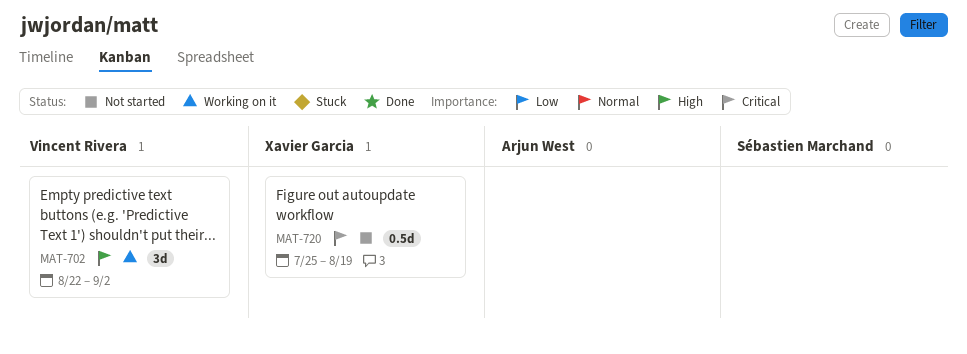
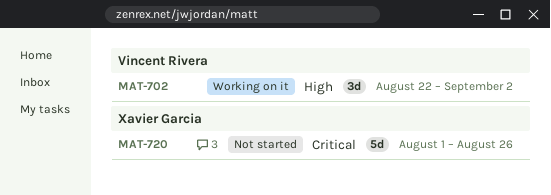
MAT-720, estimate: 0.5d -> 5d
MAT-720, start: Jul 25 -> Aug 1
MAT-720, due: Aug 19 -> Aug 26

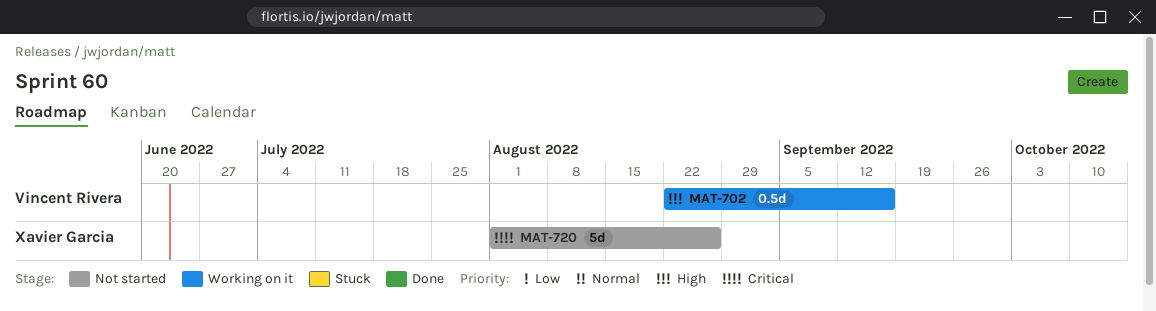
MAT-702, estimate: 3d -> 0.5d
MAT-702, due: Sep 2 -> Sep 16

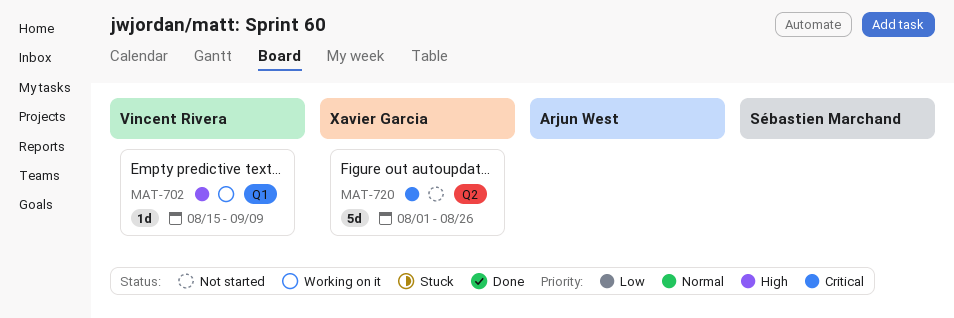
MAT-702, estimate: 0.5d -> 1d
MAT-702, start: Aug 22 -> Aug 15
MAT-702, due: Sep 16 -> Sep 9

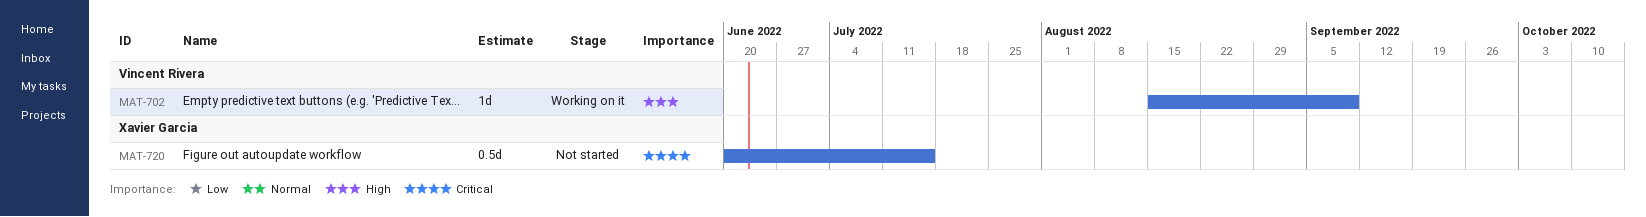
MAT-720, estimate: 5d -> 0.5d
MAT-720, start: Aug 1 -> Jun 20
MAT-720, due: Aug 26 -> Jul 15

